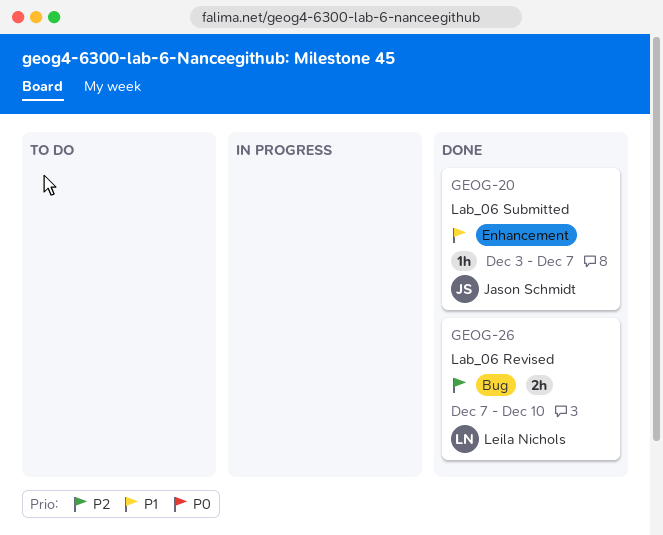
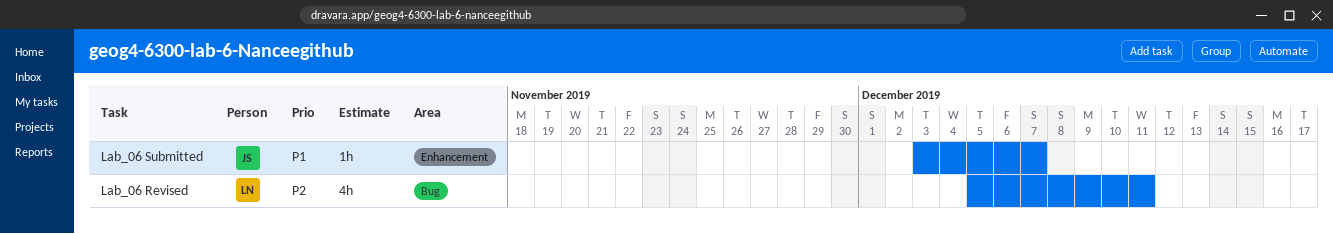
Lab_06 Revised, estimate: 2h -> 4h
Lab_06 Revised, start: Dec 7 -> Dec 5
Lab_06 Revised, due: Dec 10 -> Dec 11

